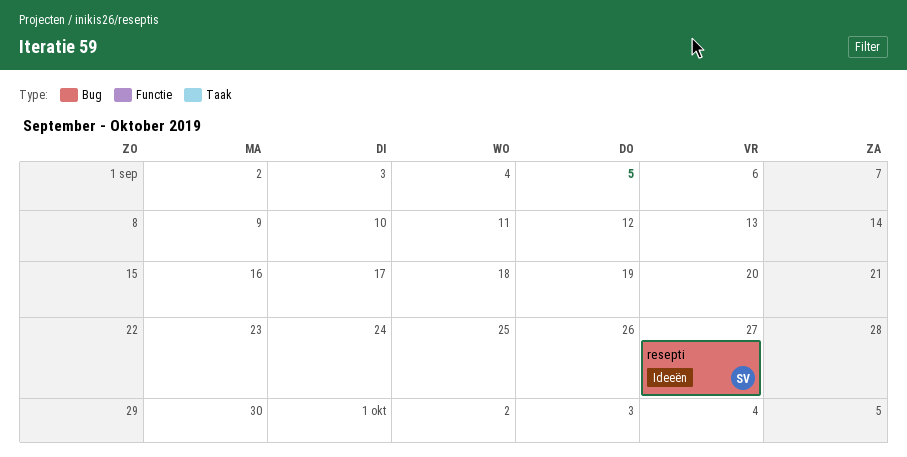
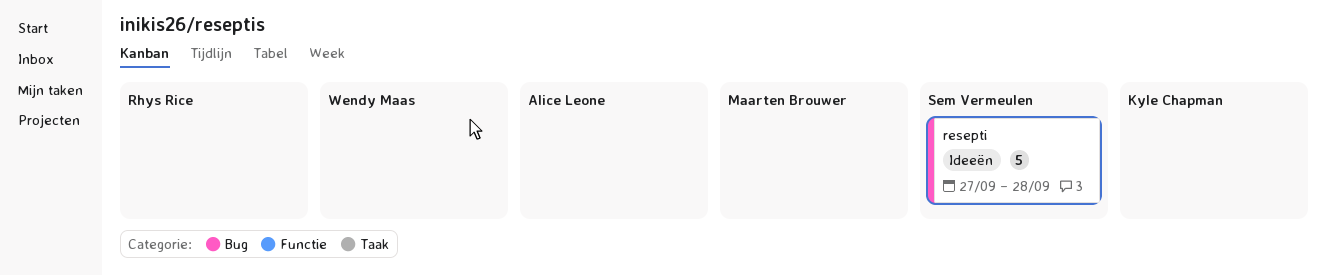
resepti, due: Sep 27 -> Sep 28

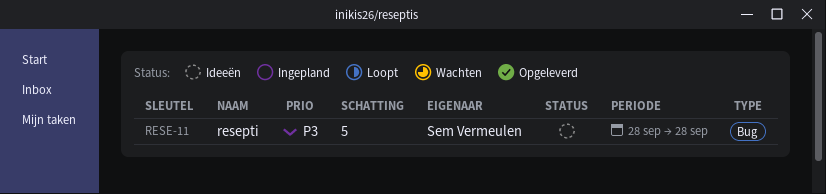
resepti, start: Sep 27 -> Sep 28

